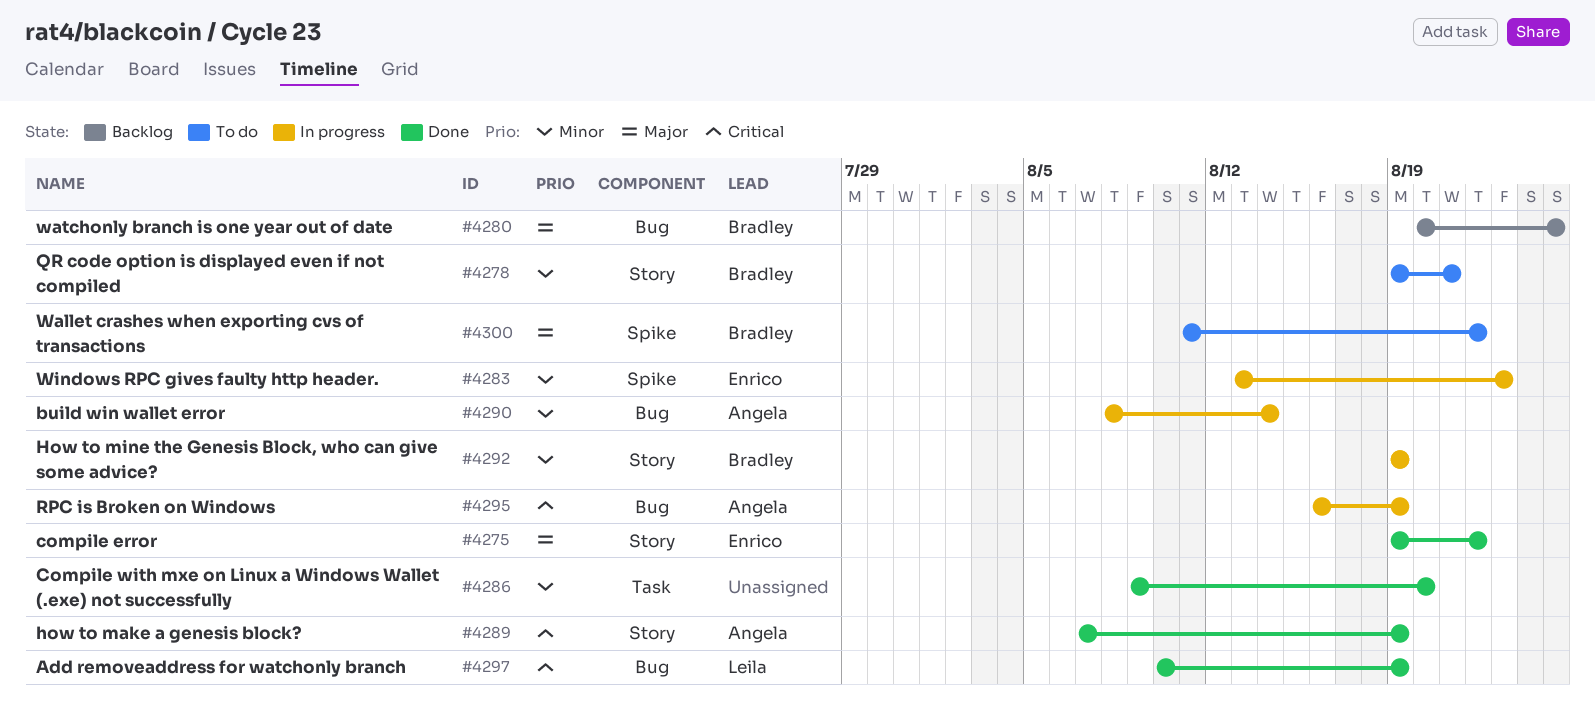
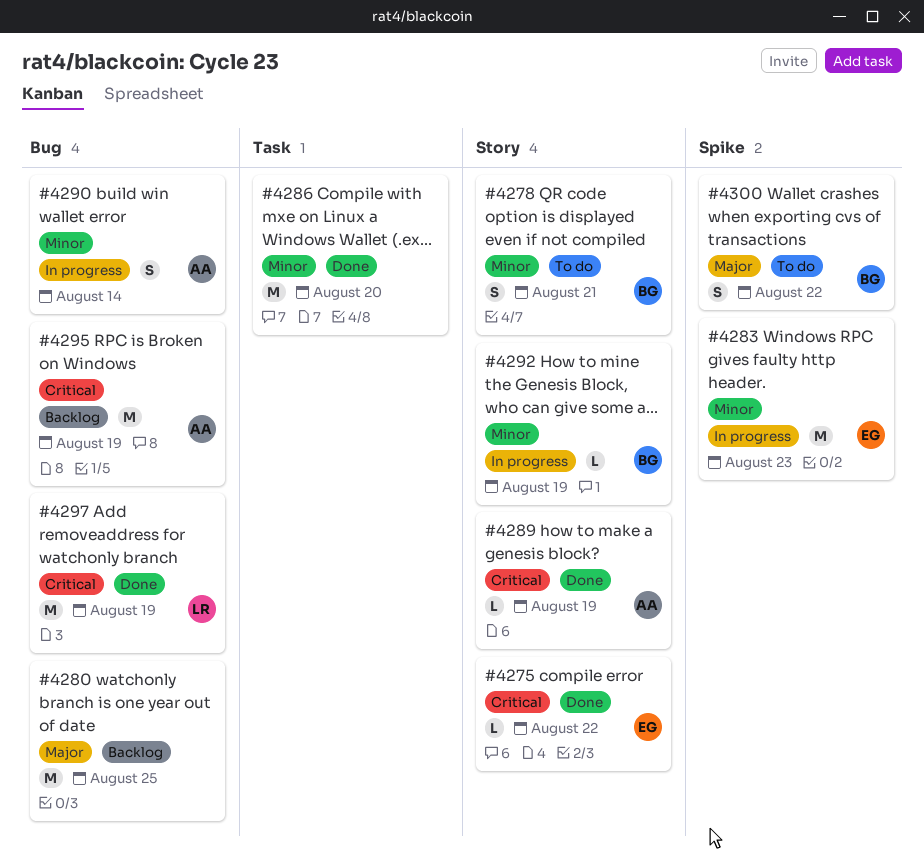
#4275, priority: Major -> Critical
#4280, owner: Bradley -> none
#4295, status: In progress -> Backlog

